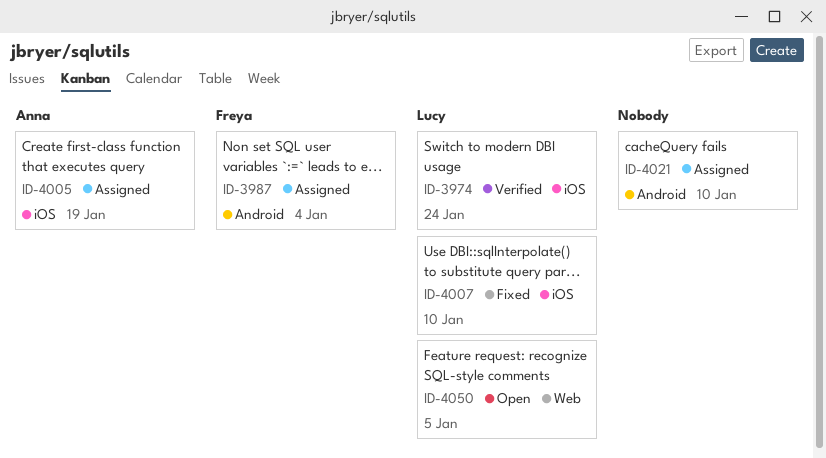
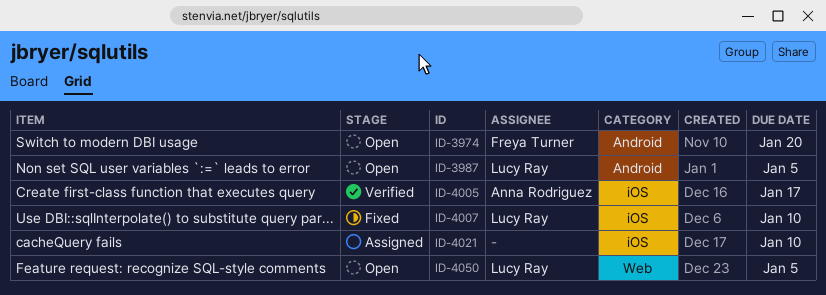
ID-3974, status: Verified -> Open
ID-3974, owner: Lucy Ray -> Freya Turner
ID-3974, label: iOS -> Android
ID-3974, due: Jan 24 -> Jan 20
ID-3987, status: Assigned -> Open
ID-3987, owner: Freya Turner -> Lucy Ray
ID-3987, due: Jan 4 -> Jan 5
ID-4005, status: Assigned -> Verified
ID-4005, due: Jan 19 -> Jan 17
ID-4021, label: Android -> iOS

